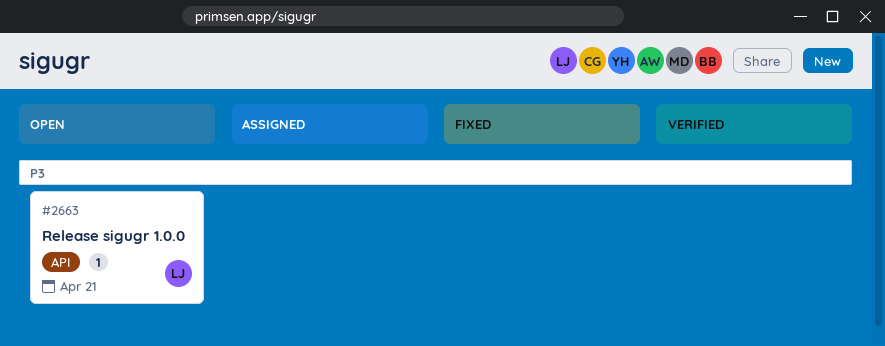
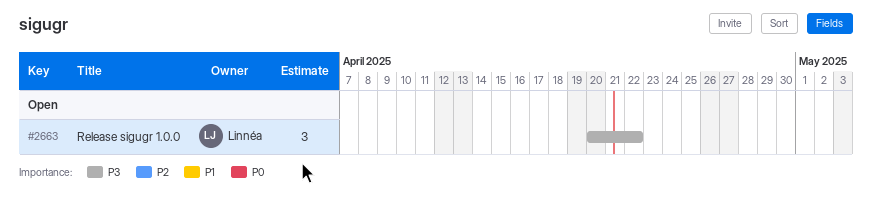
#2663, estimate: 1 -> 3
#2663, due: Apr 21 -> Apr 22

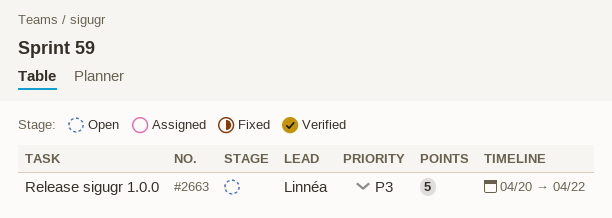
#2663, estimate: 3 -> 5

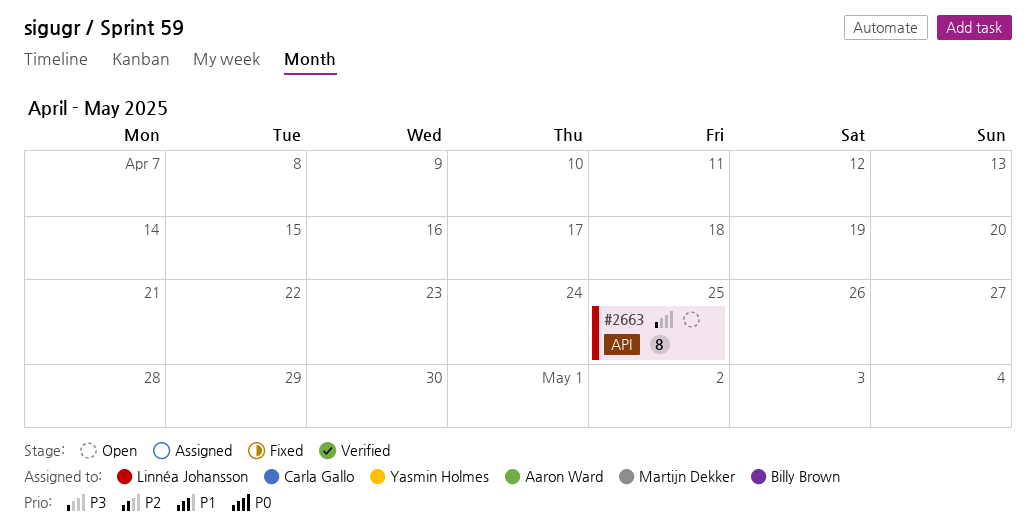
#2663, estimate: 5 -> 8
#2663, due: Apr 22 -> Apr 25

